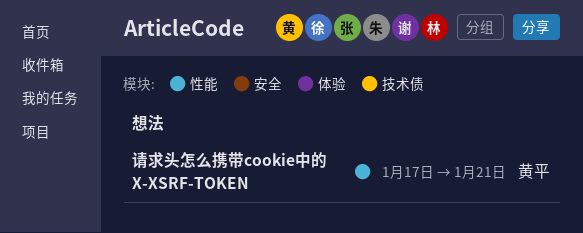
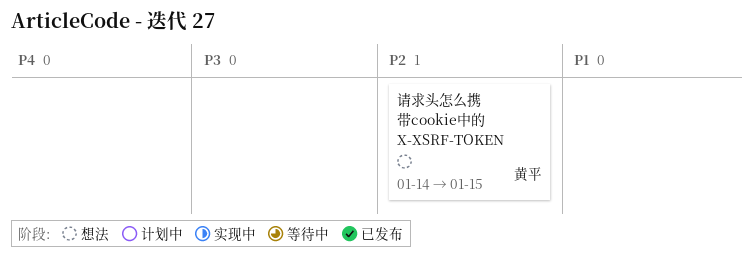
请求头怎么携带cookie中的 X-XSRF-TOKEN, start: Jan 17 -> Jan 14
请求头怎么携带cookie中的 X-XSRF-TOKEN, due: Jan 21 -> Jan 15

